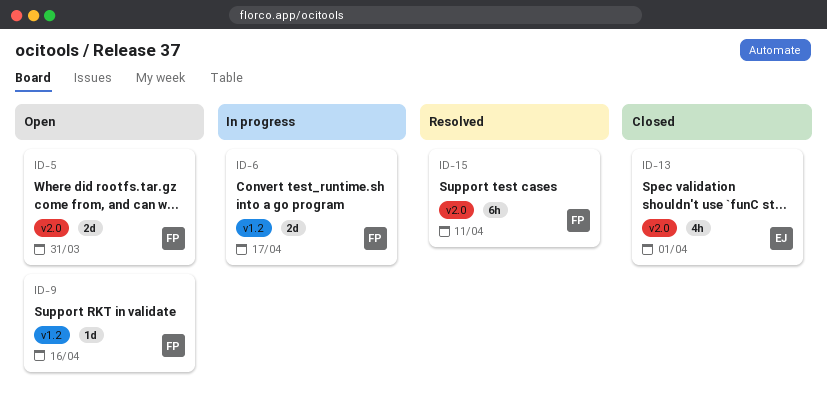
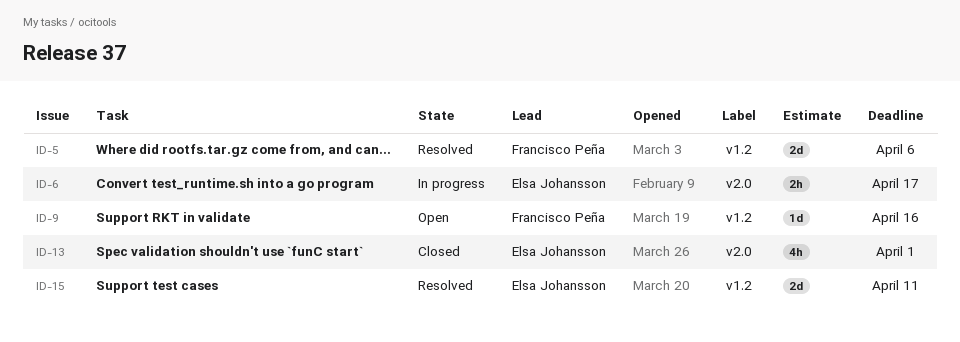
ID-5, status: Open -> Resolved
ID-5, label: v2.0 -> v1.2
ID-5, due: Mar 31 -> Apr 6
ID-6, owner: Francisco Peña -> Elsa Johansson
ID-6, label: v1.2 -> v2.0
ID-6, estimate: 2d -> 2h
ID-15, owner: Francisco Peña -> Elsa Johansson
ID-15, label: v2.0 -> v1.2
ID-15, estimate: 6h -> 2d

